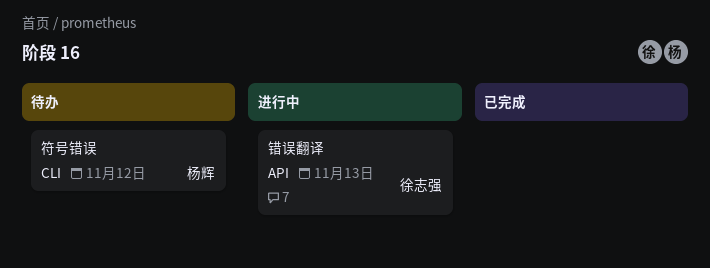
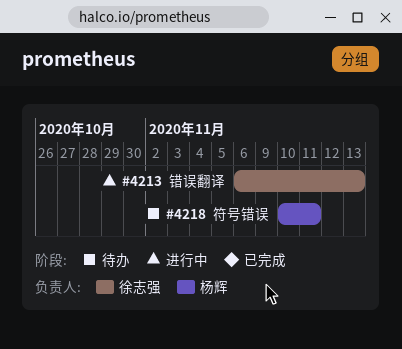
符号错误, due: Nov 12 -> Nov 11

